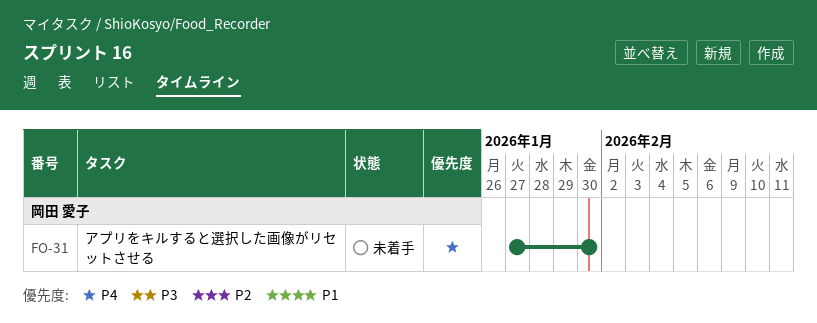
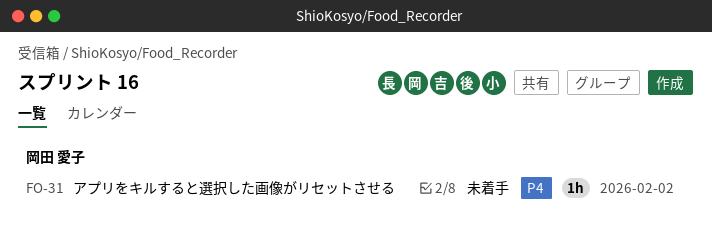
FO-31, due: Jan 30 -> Feb 2

